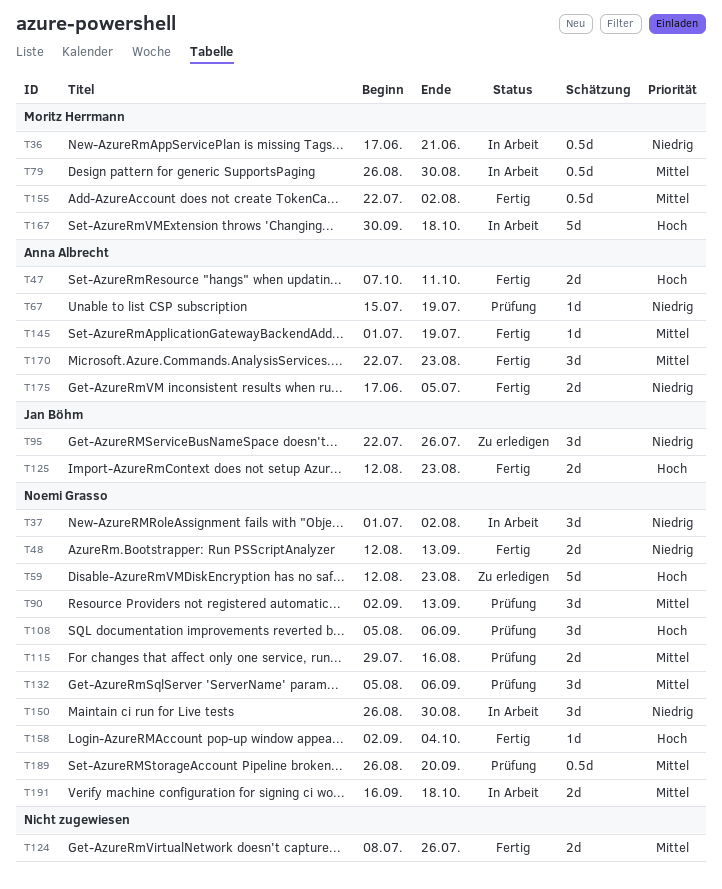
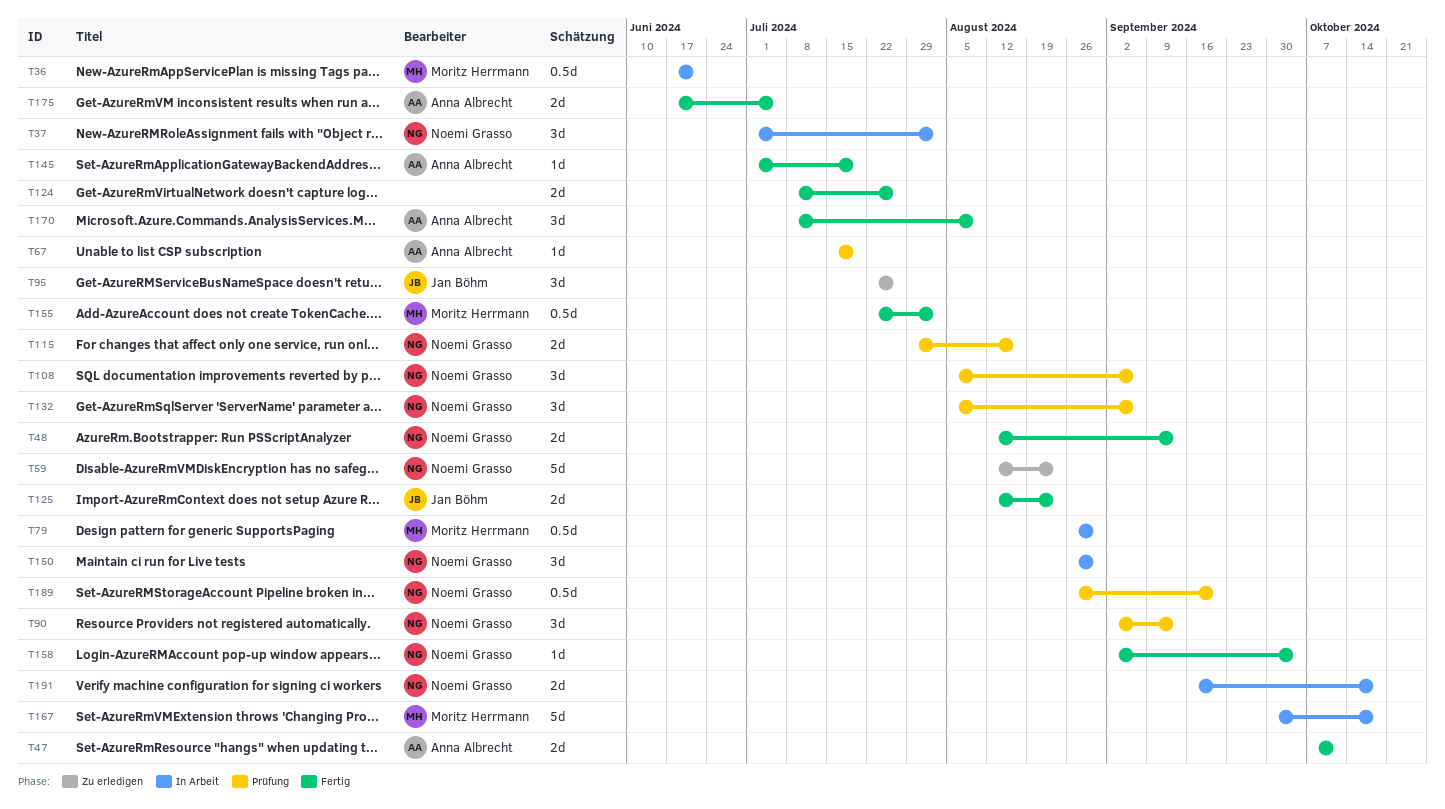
T170, start: Jul 22 -> Jul 8
T170, due: Aug 23 -> Aug 9

